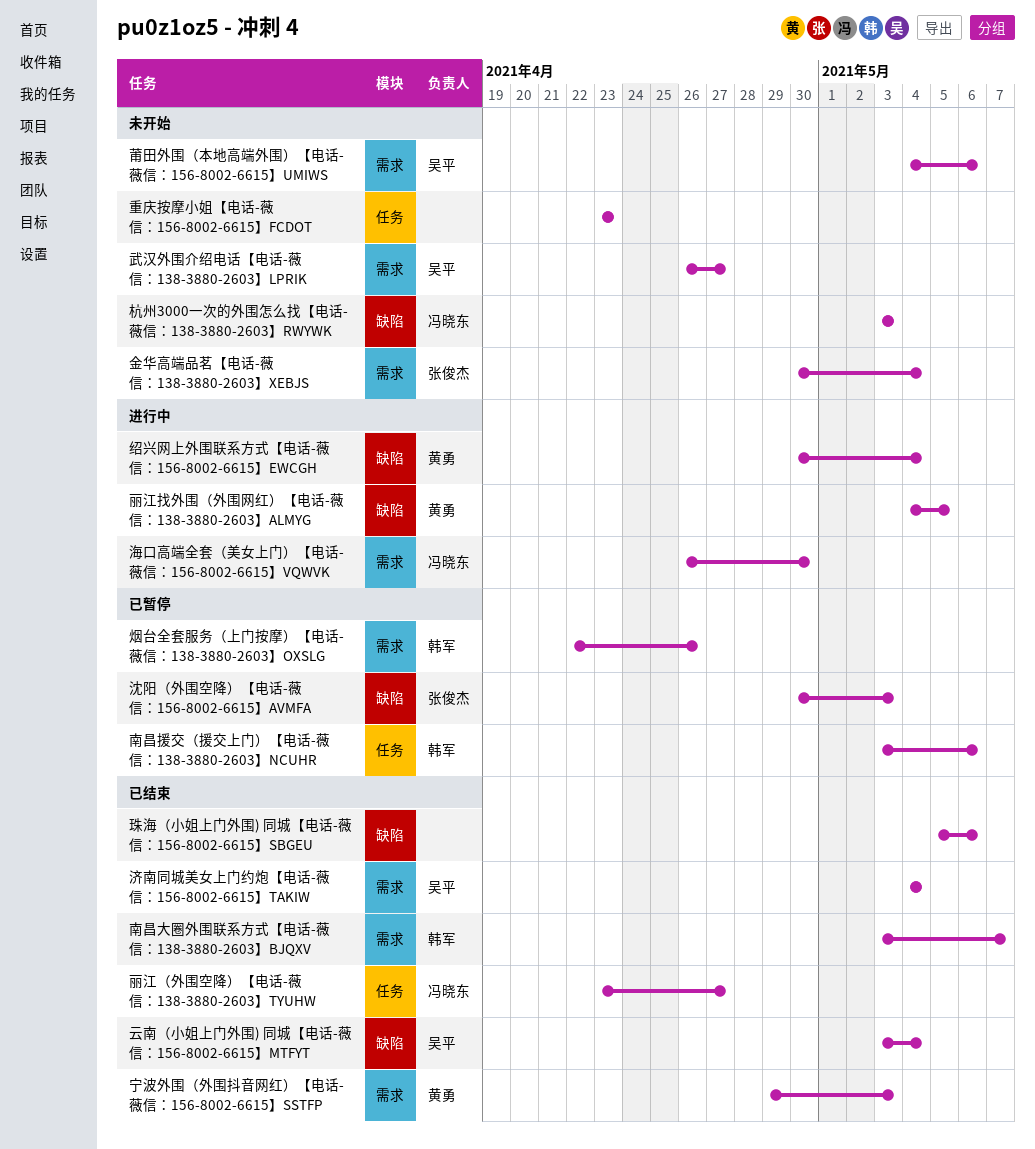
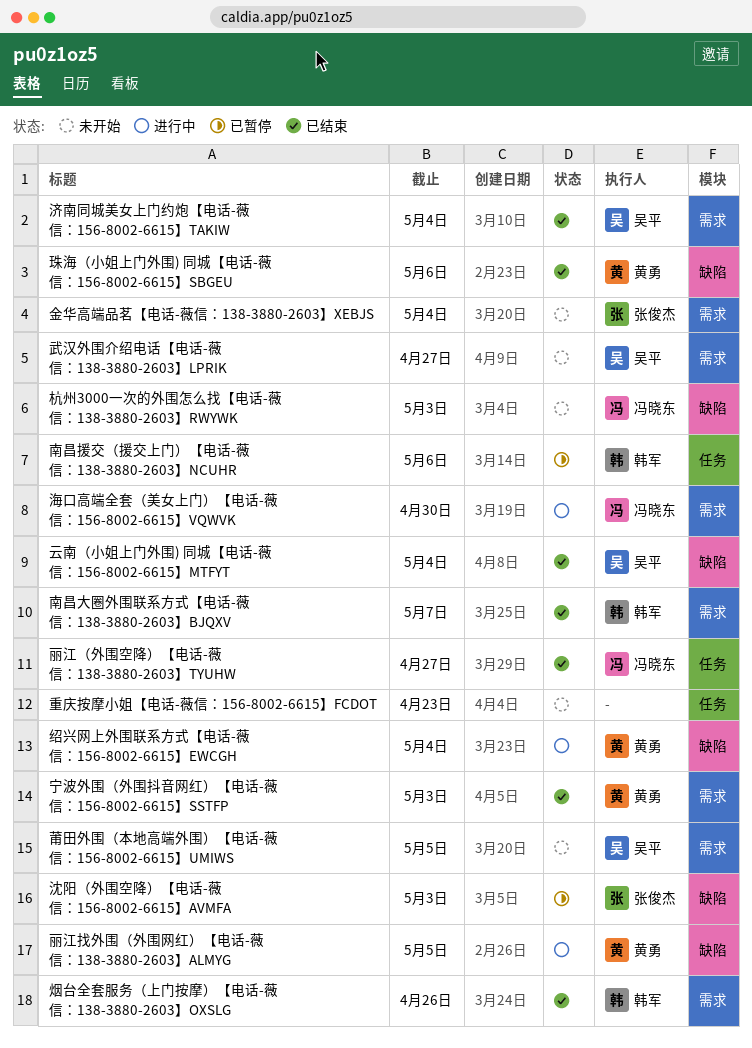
烟台全套服务（上门按摩）【电话-薇信：138-3880-2603】OXSLG, status: 已暂停 -> 已结束
珠海（小姐上门外围) 同城【电话-薇信：156-8002-6615】SBGEU, owner: none -> 黄勇
莆田外围（本地高端外围）【电话-薇信：156-8002-6615】UMIWS, due: May 6 -> May 5

